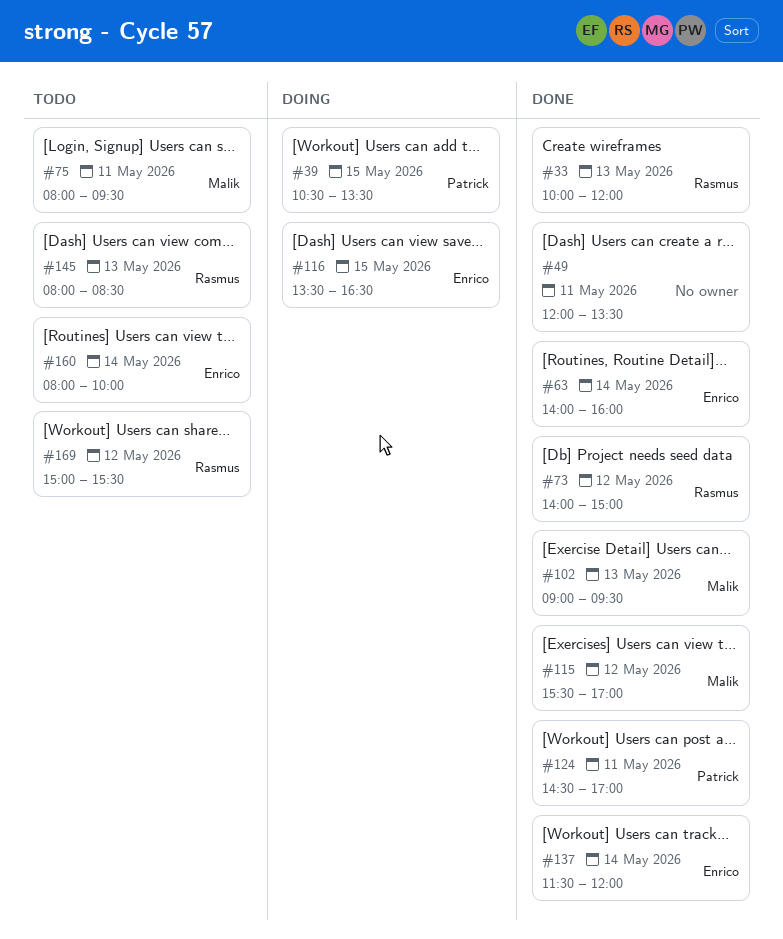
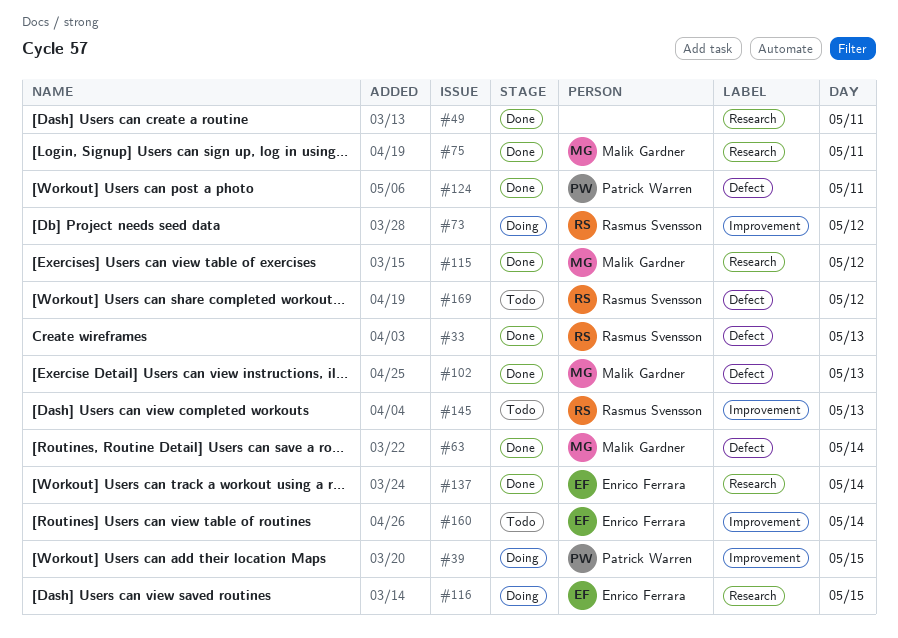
#63, owner: Enrico Ferrara -> Malik Gardner
#73, status: Done -> Doing
#75, status: Todo -> Done

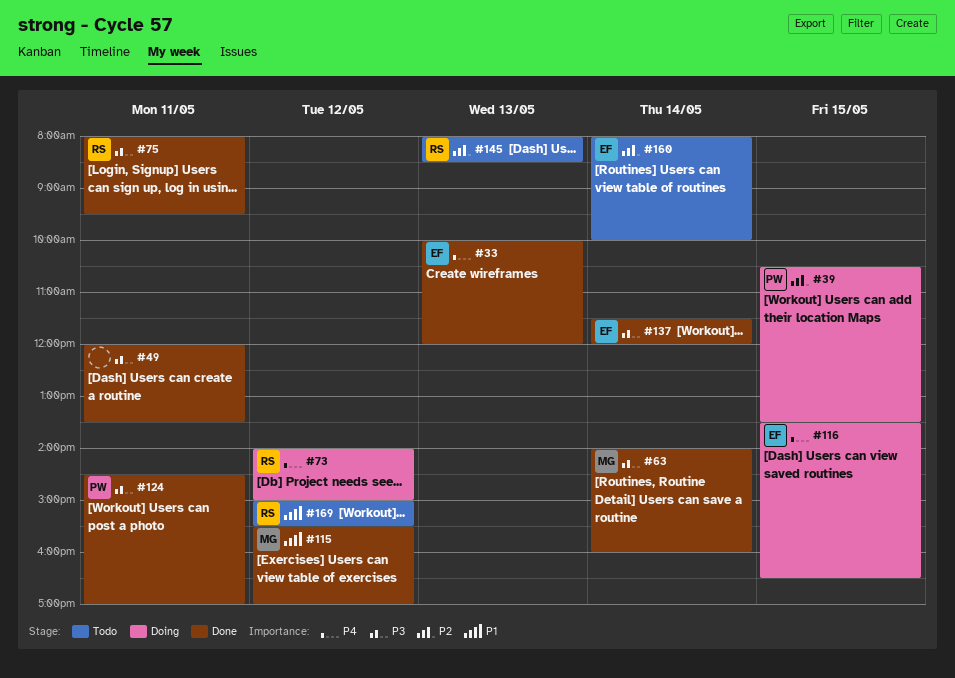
#33, owner: Rasmus Svensson -> Enrico Ferrara
#75, owner: Malik Gardner -> Rasmus Svensson
#102: present -> none

